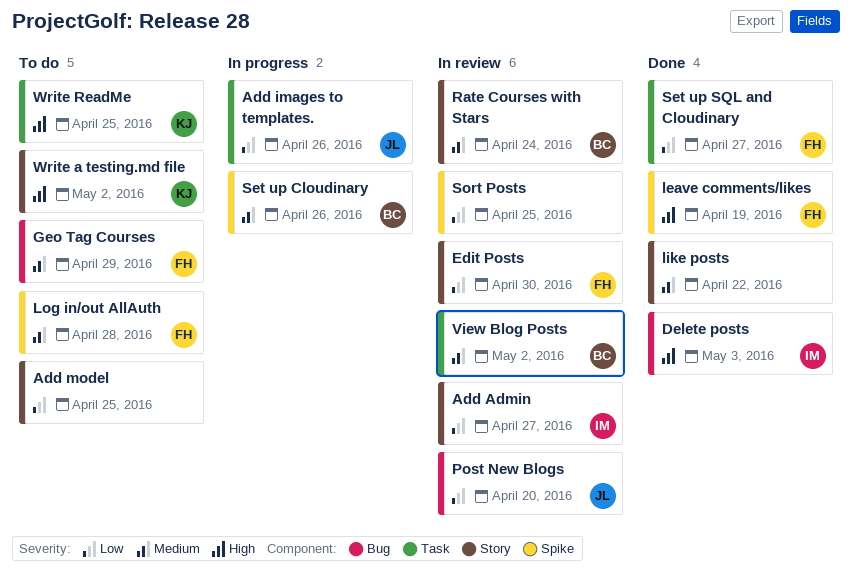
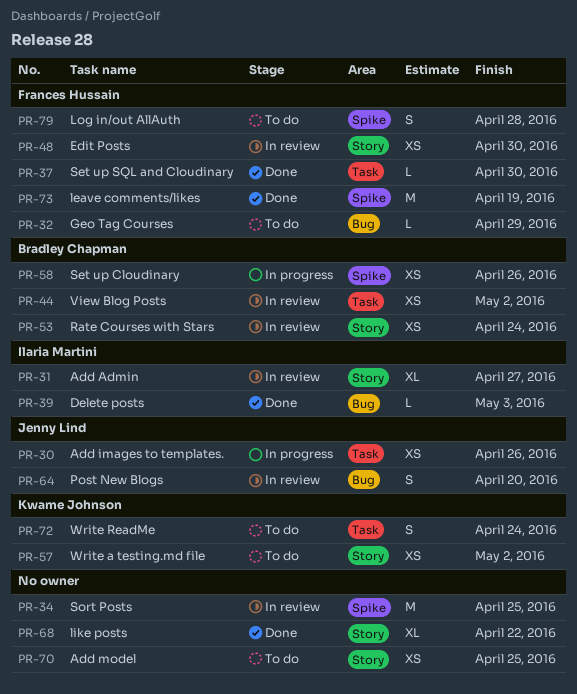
Set up SQL and Cloudinary, due: Apr 27 -> Apr 30
Write ReadMe, due: Apr 25 -> Apr 24

